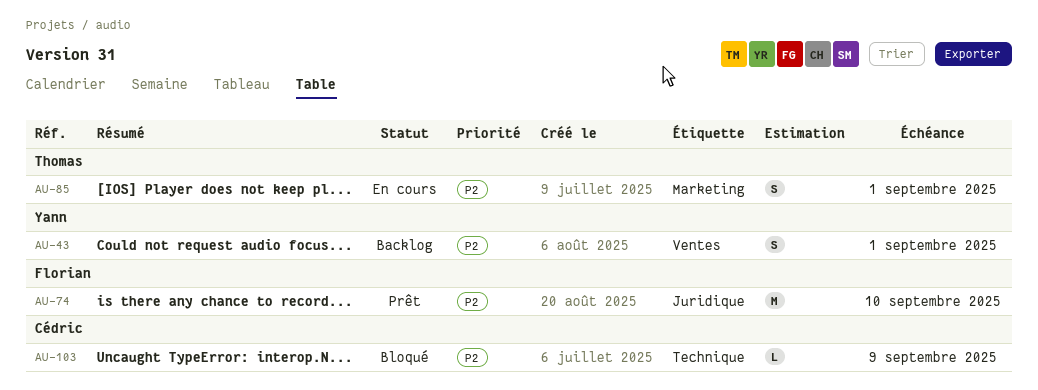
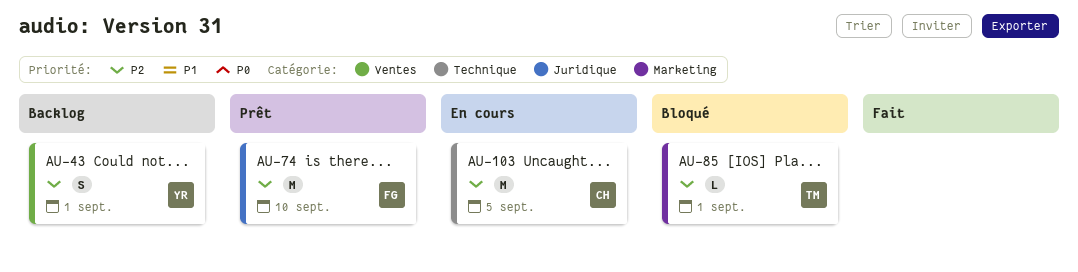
AU-85, status: En cours -> Bloqué
AU-85, estimate: S -> L
AU-103, status: Bloqué -> En cours
AU-103, estimate: L -> M
AU-103, due: Sep 9 -> Sep 5

